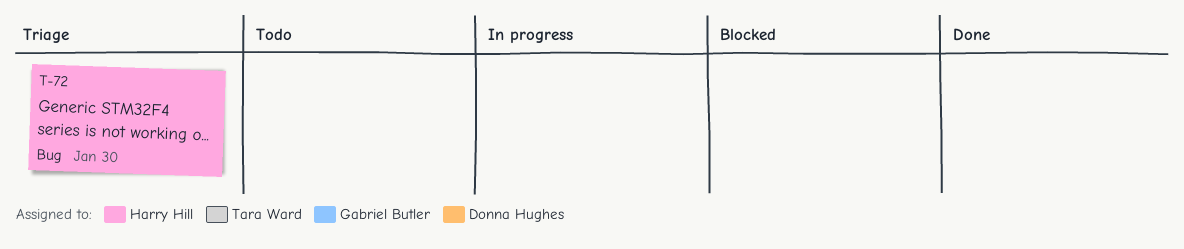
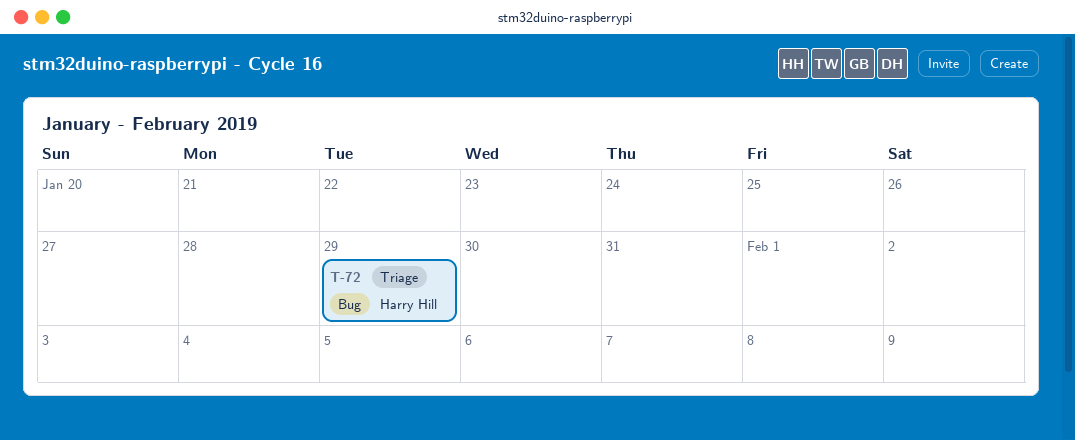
T-72, due: Jan 30 -> Jan 29

